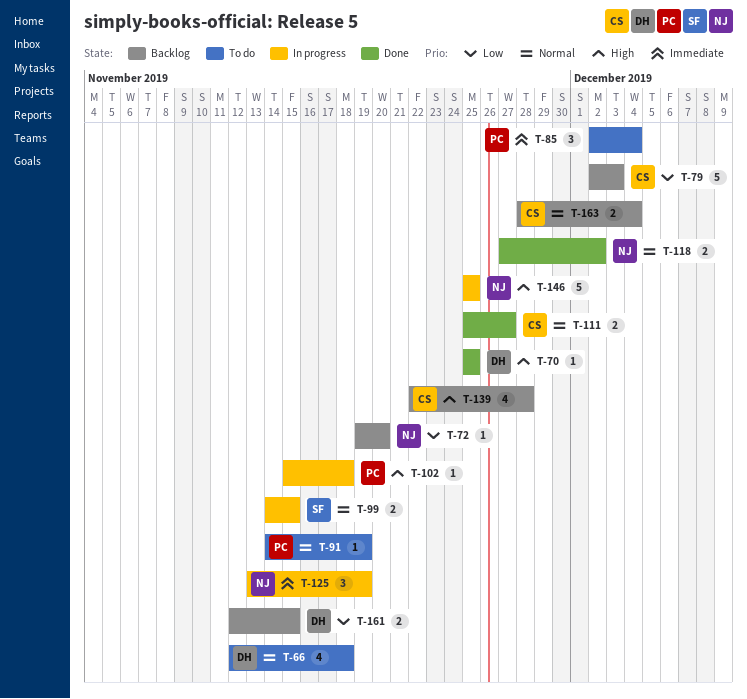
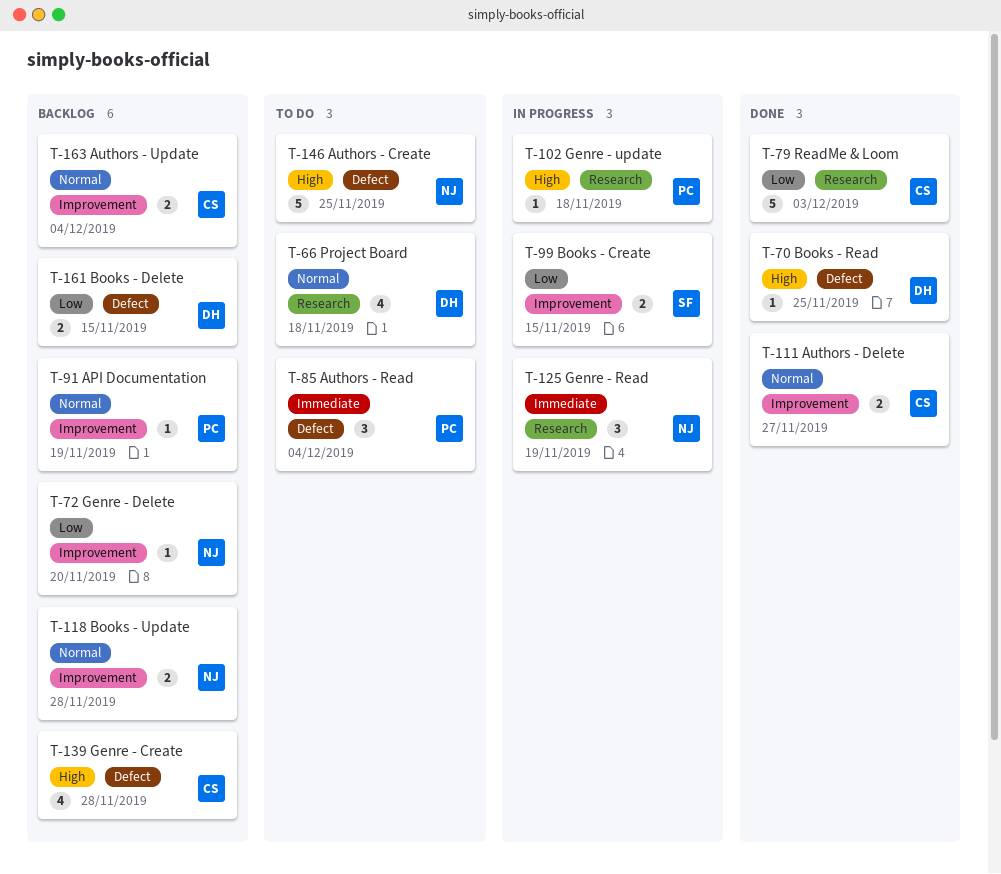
T-79, status: Backlog -> Done
T-91, status: To do -> Backlog
T-99, priority: Normal -> Low
T-118, status: Done -> Backlog
T-118, due: Dec 2 -> Nov 28
T-146, status: In progress -> To do

